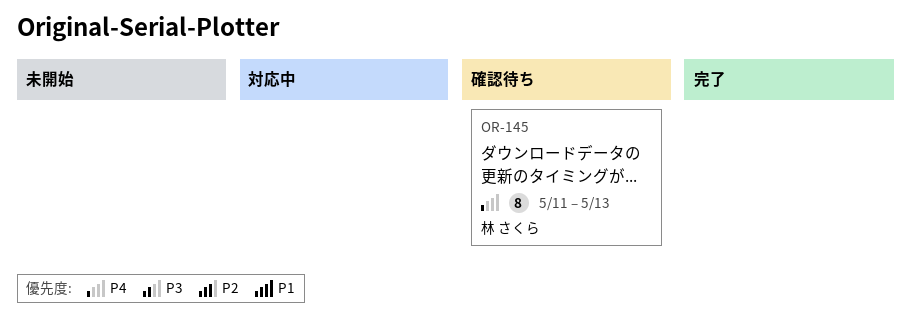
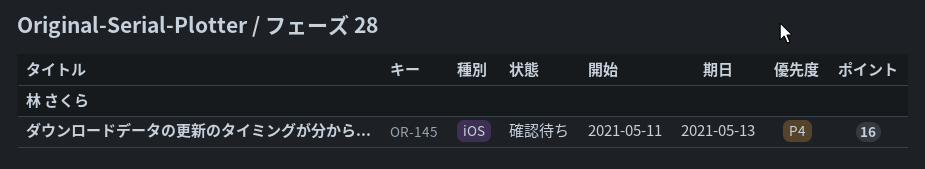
OR-145, estimate: 8 -> 16

